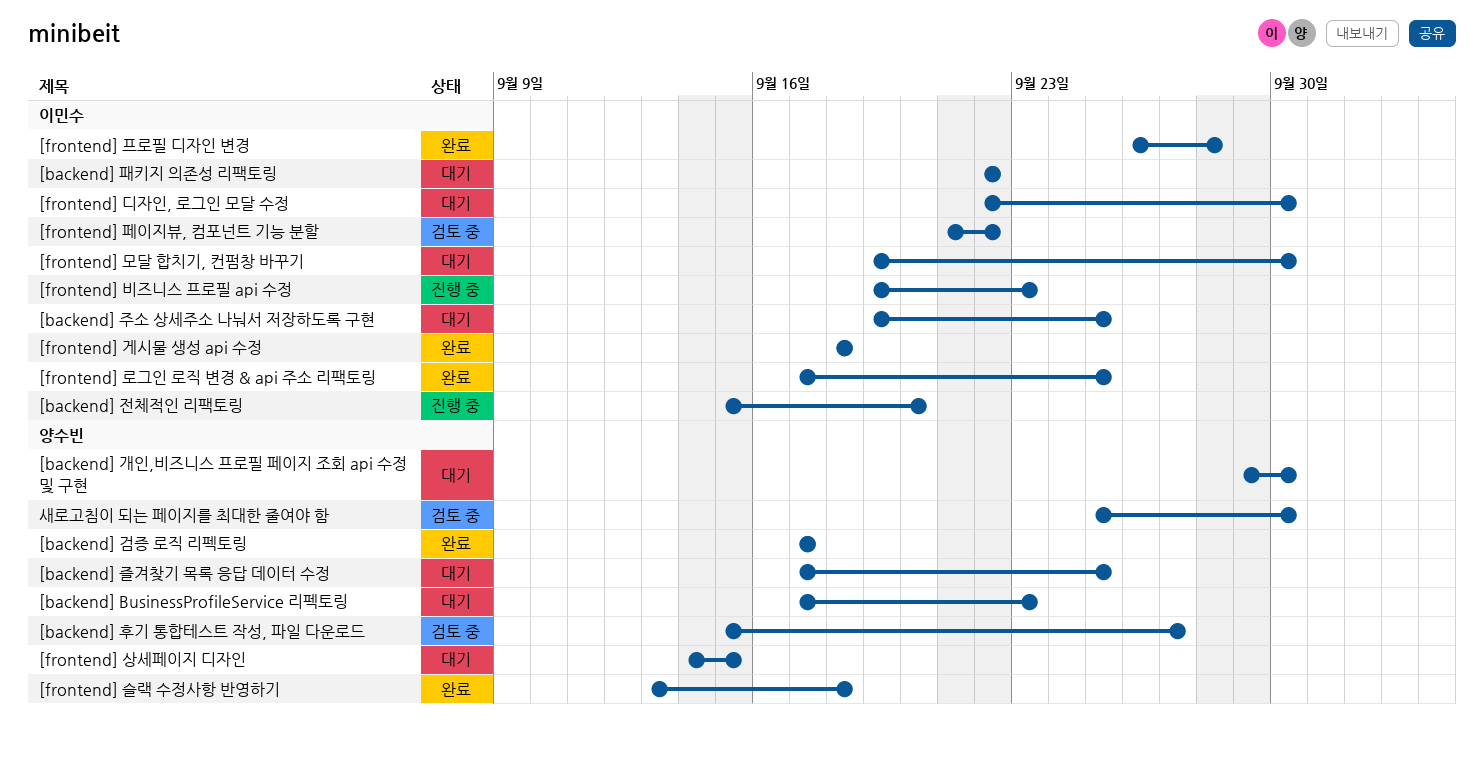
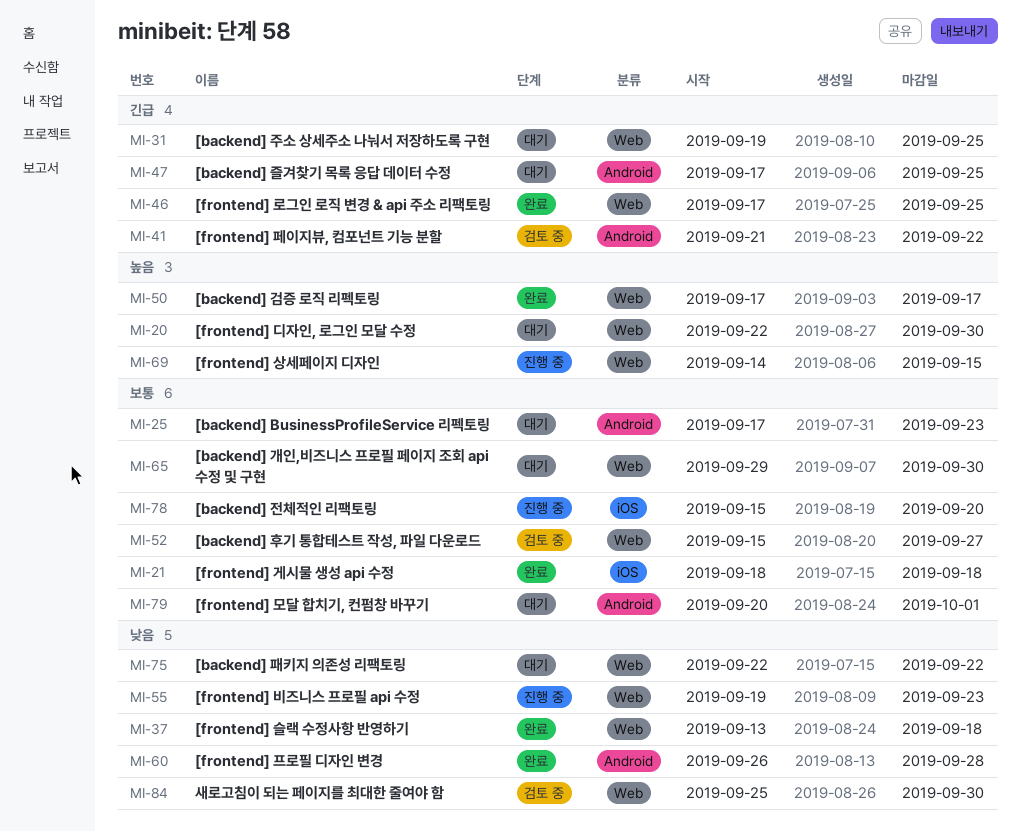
[frontend] 모달 합치기, 컨펌창 바꾸기, start: Sep 19 -> Sep 20
[frontend] 모달 합치기, 컨펌창 바꾸기, due: Sep 30 -> Oct 1
[frontend] 상세페이지 디자인, status: 대기 -> 진행 중

